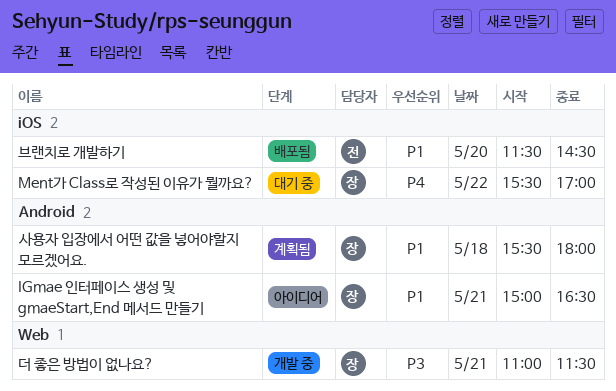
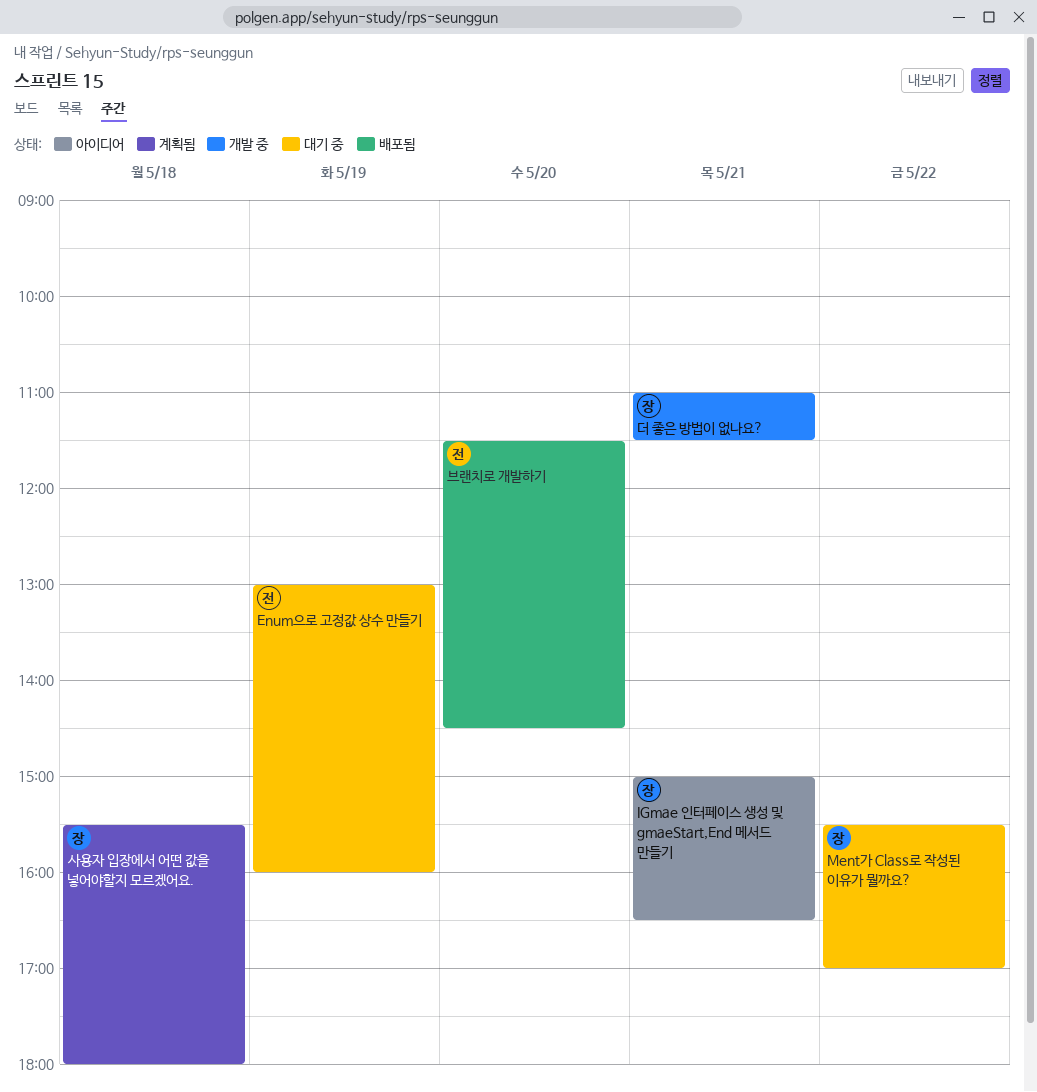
Enum으로 고정값 상수 만들기: none -> present

